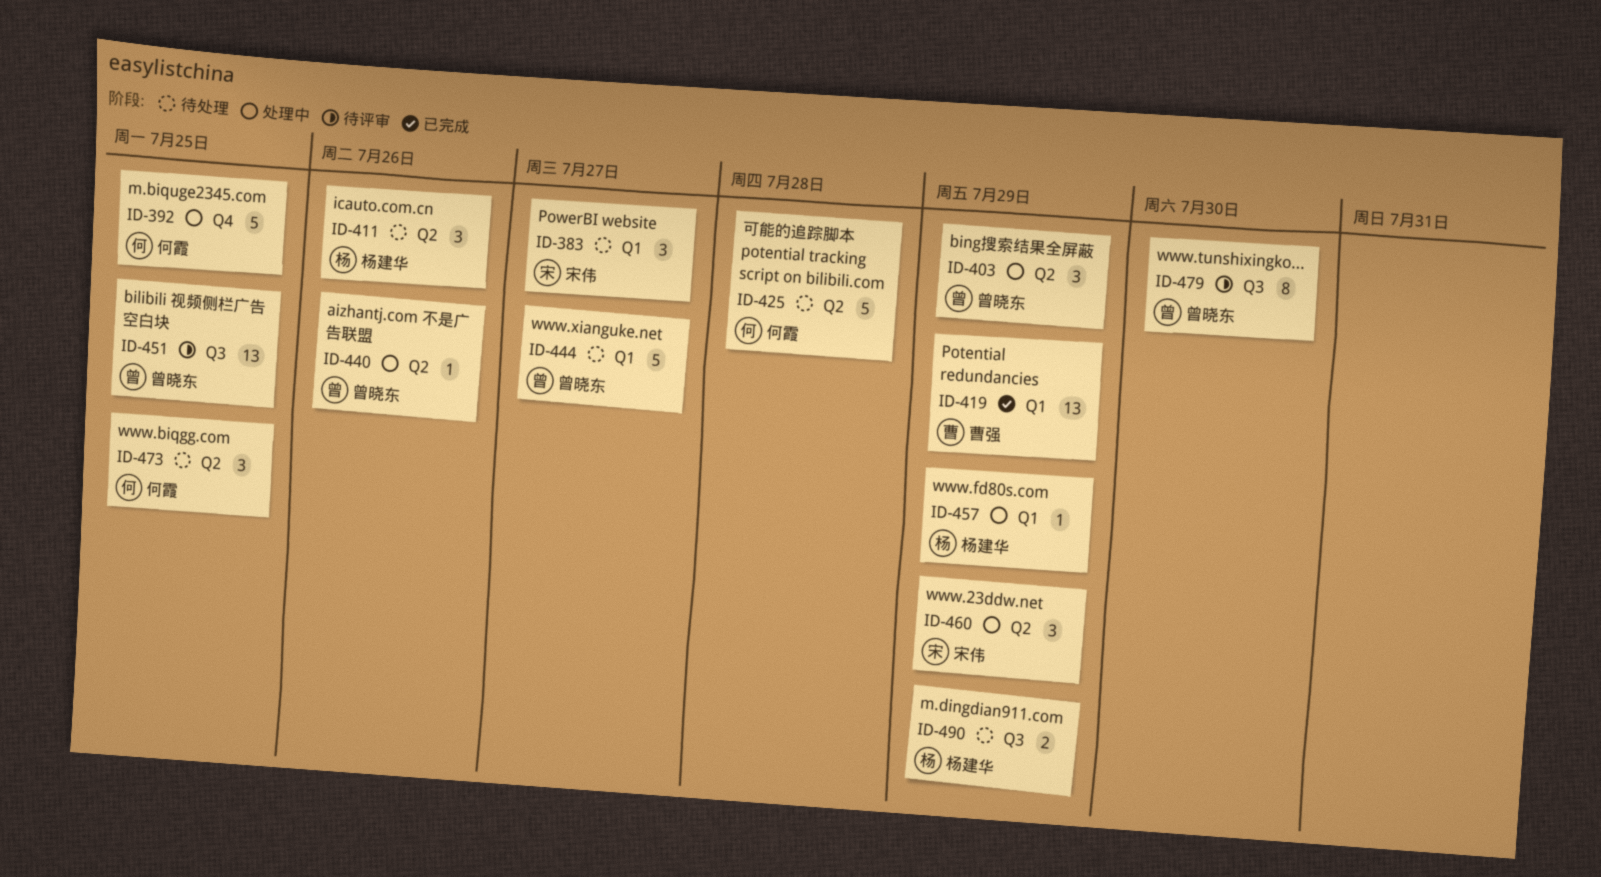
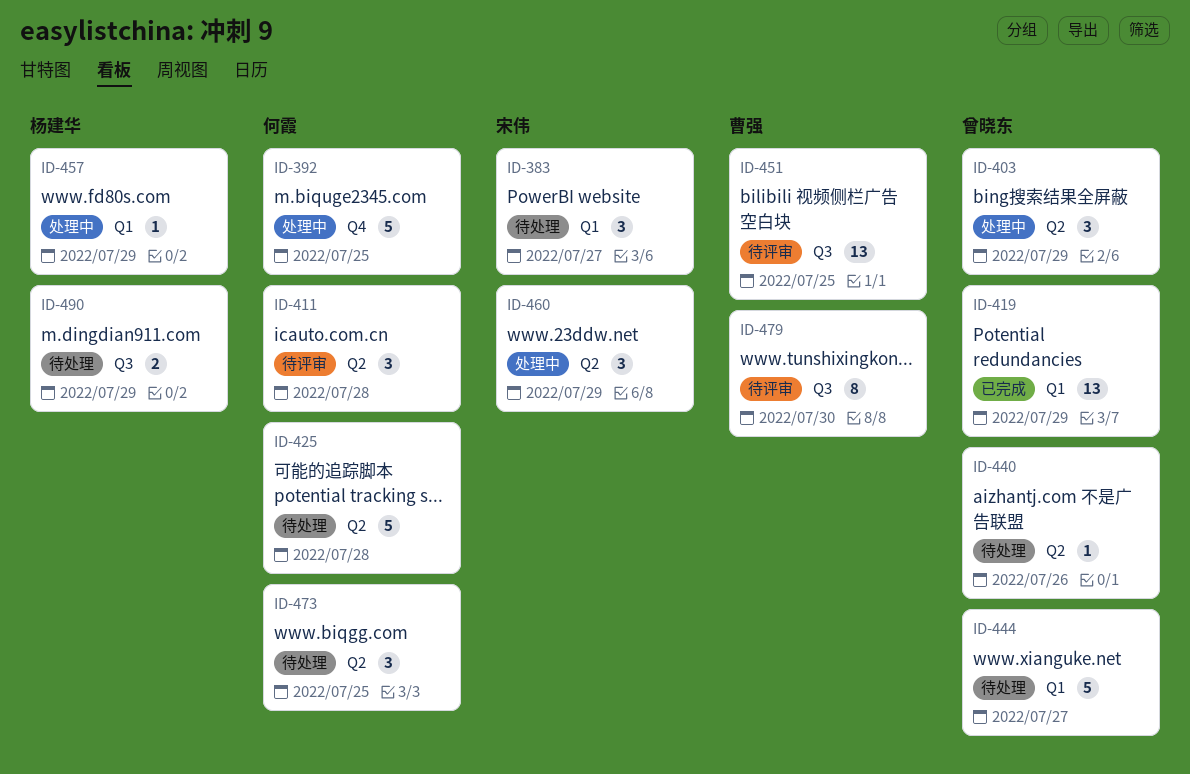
ID-411, status: 待处理 -> 待评审
ID-411, owner: 杨建华 -> 何霞
ID-411, due: Jul 26 -> Jul 28
ID-419, owner: 曹强 -> 曾晓东
ID-440, status: 处理中 -> 待处理
ID-451, owner: 曾晓东 -> 曹强
ID-479, owner: 曾晓东 -> 曹强

